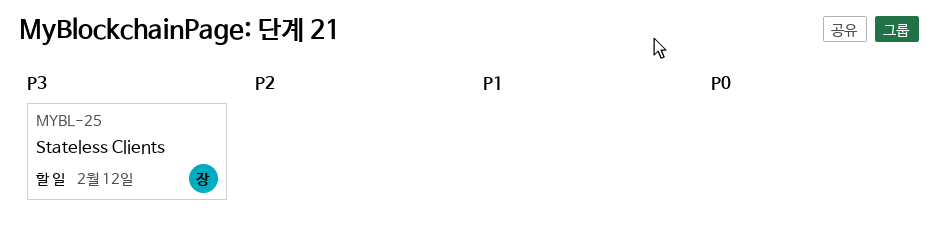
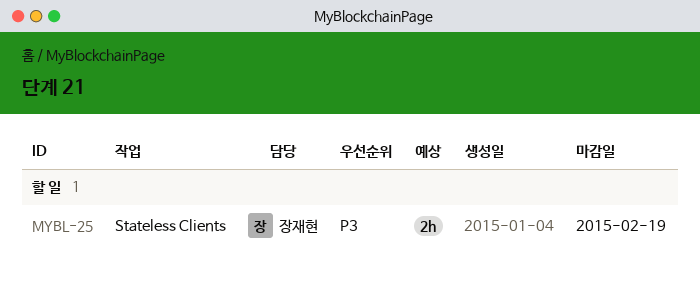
MYBL-25, due: Feb 12 -> Feb 19

